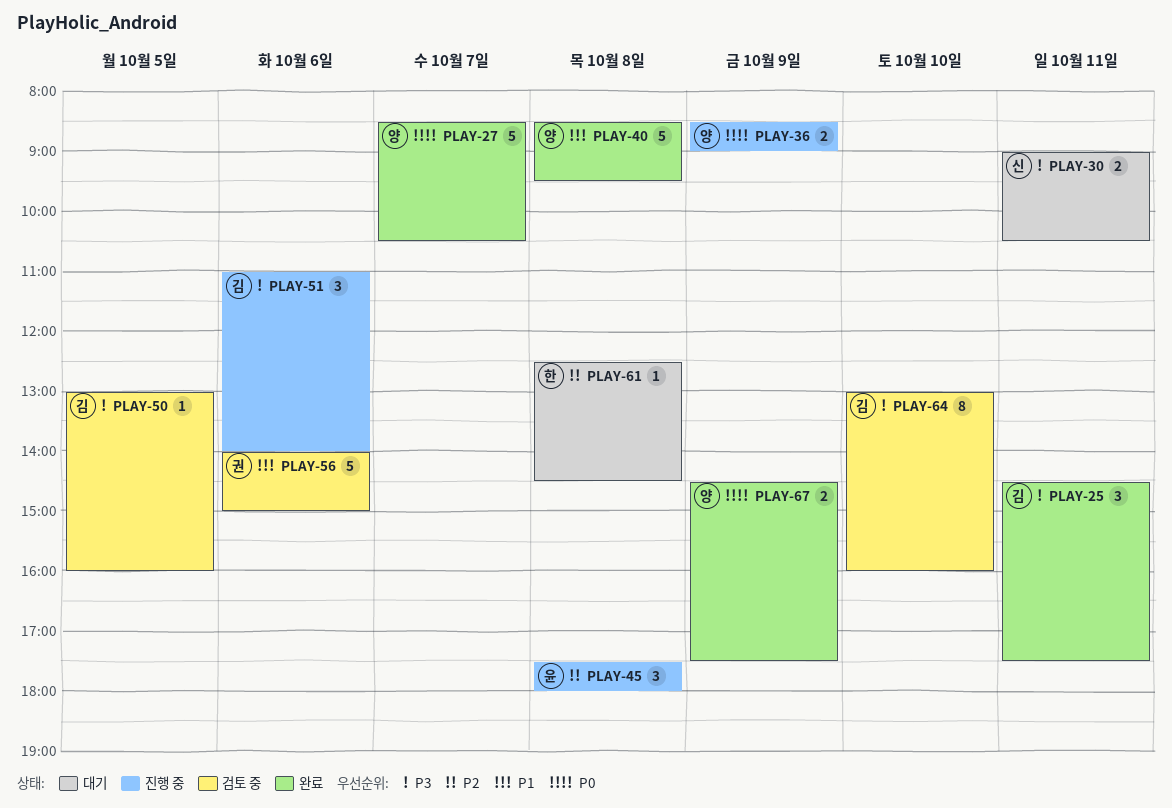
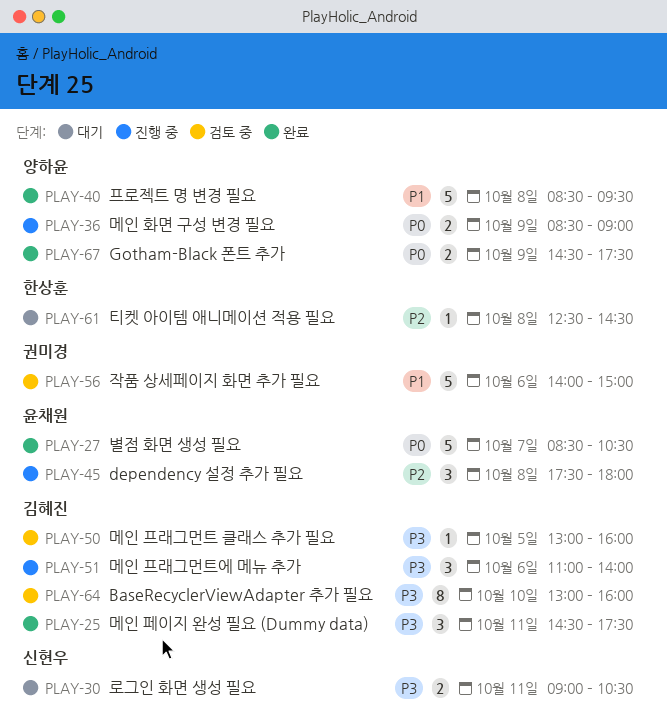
PLAY-27, owner: 양하윤 -> 윤채원

